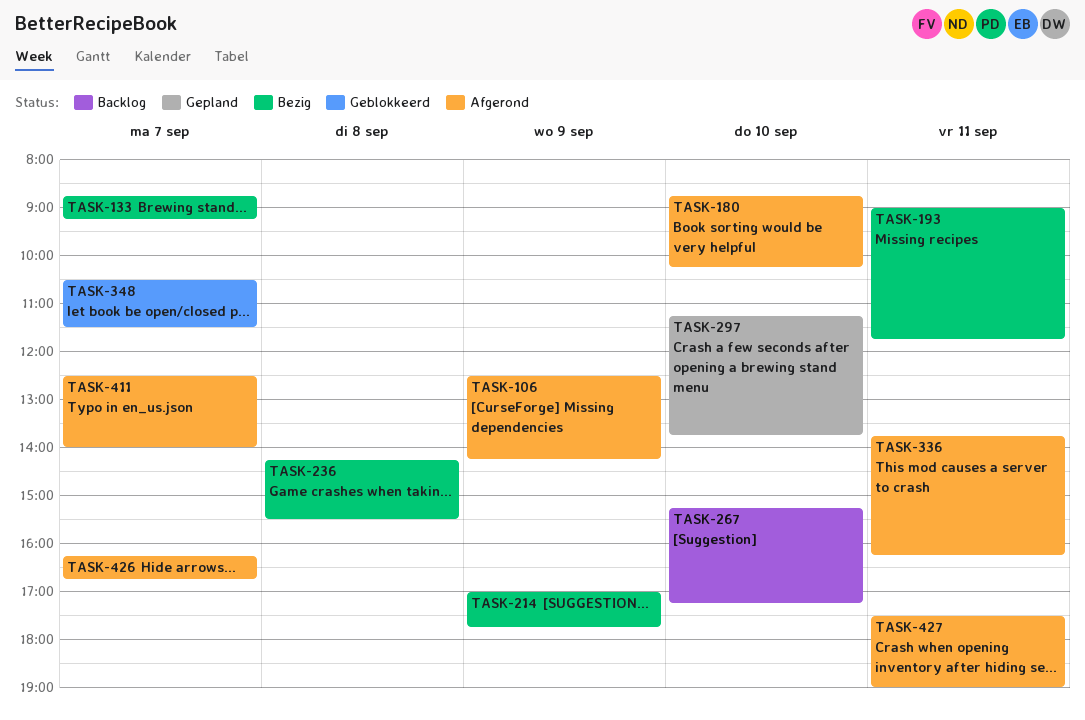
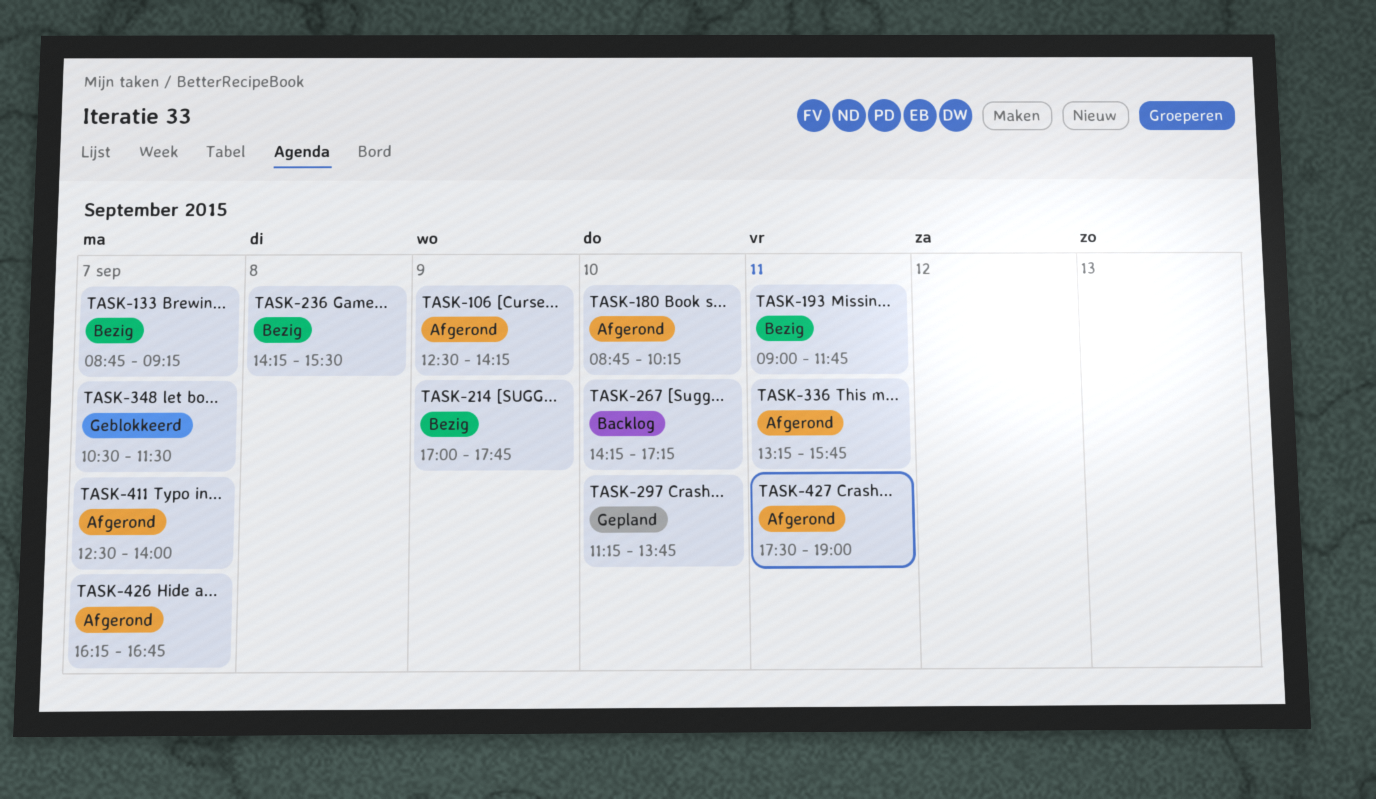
TASK-267, begins: 15:15 -> 14:15
TASK-336, begins: 13:45 -> 13:15
TASK-336, ends: 16:15 -> 15:45

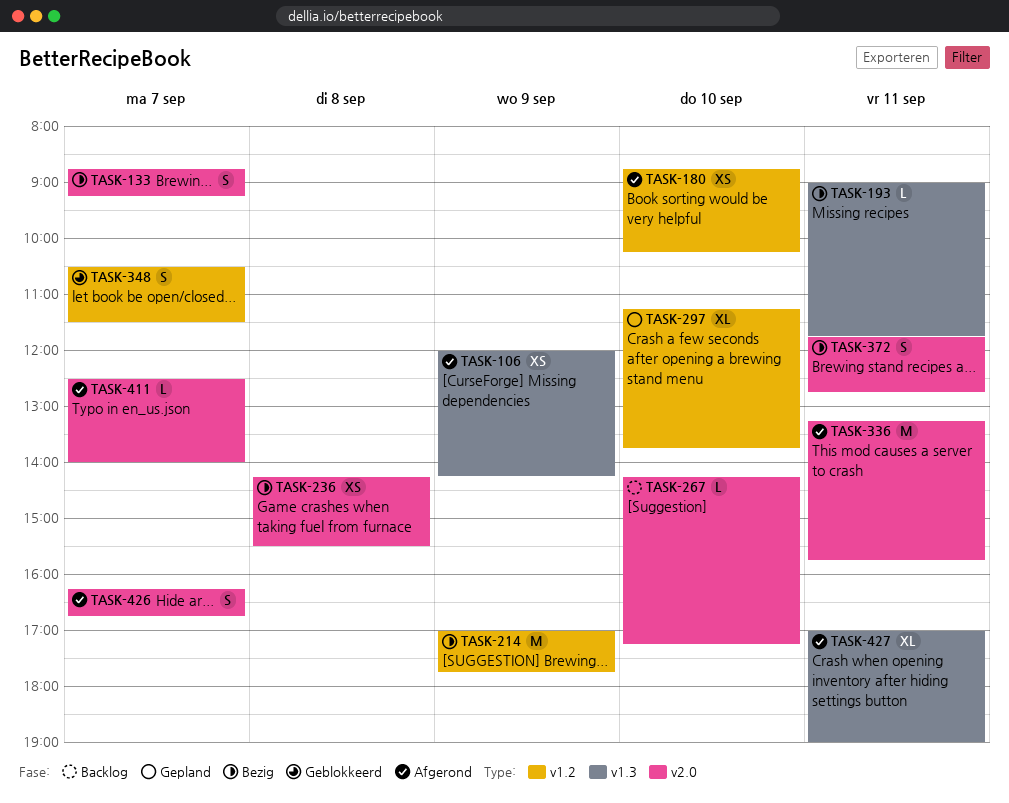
TASK-106, begins: 12:30 -> 12:00
TASK-372: none -> present
TASK-427, begins: 17:30 -> 17:00

